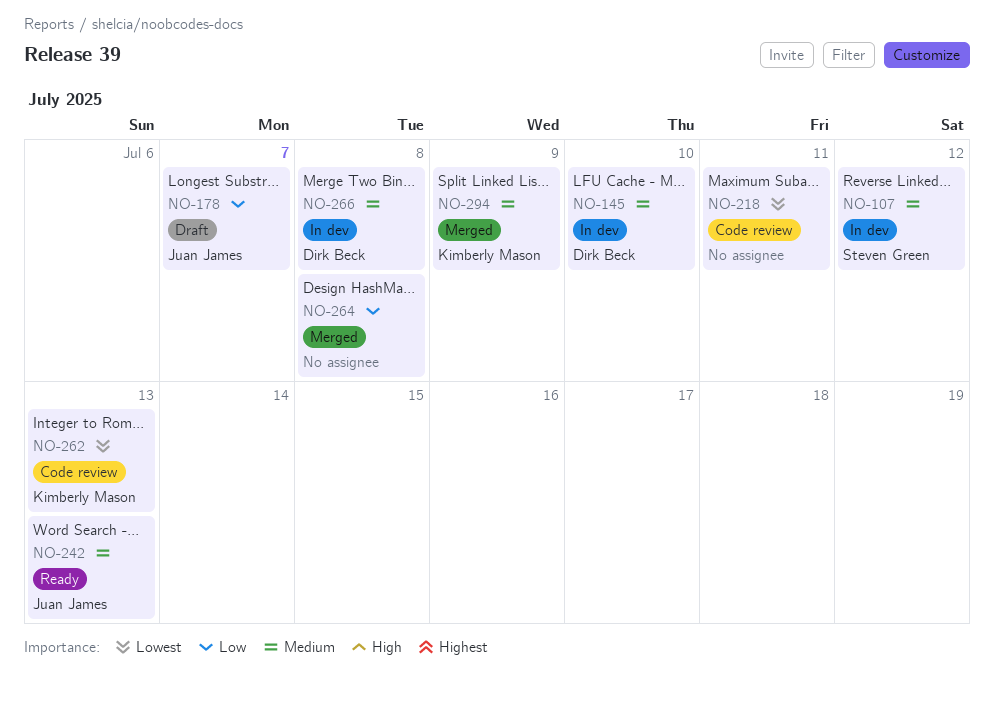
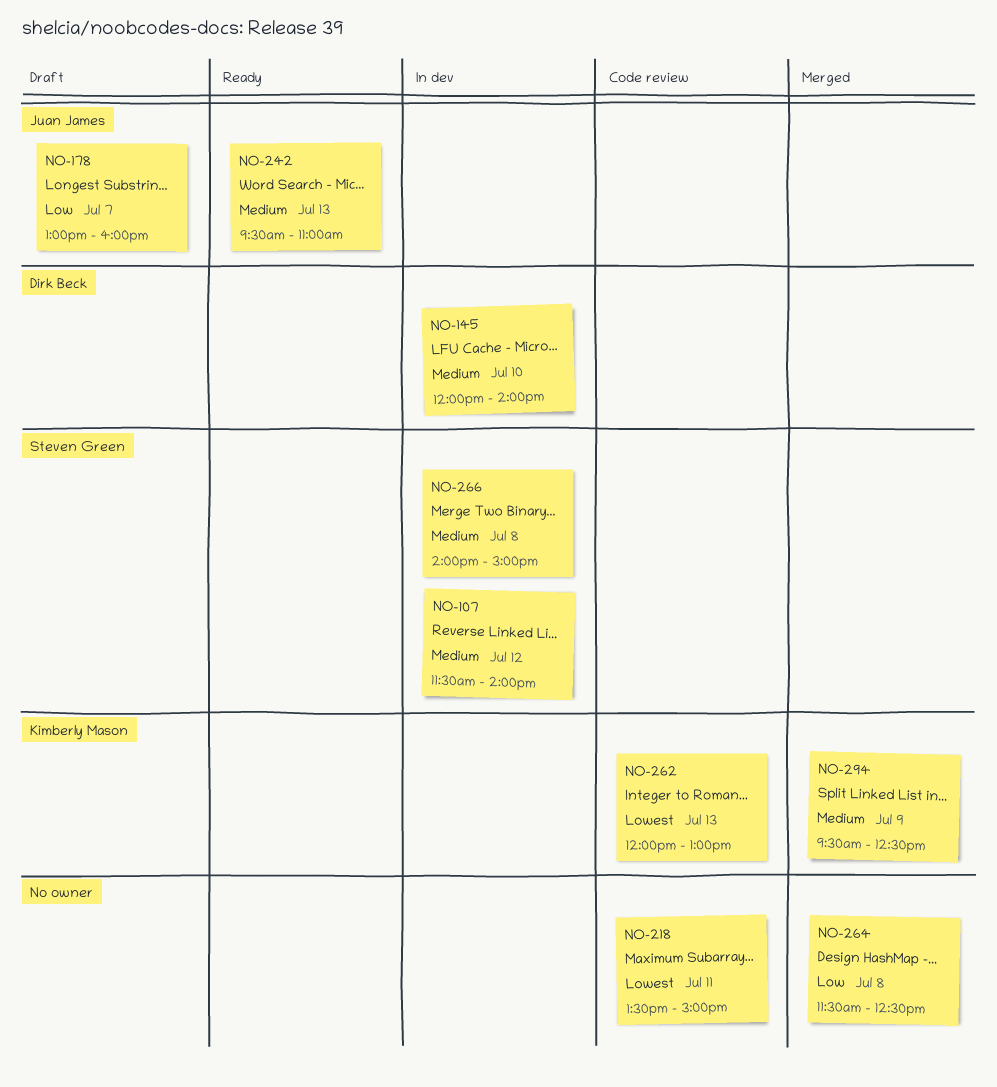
NO-266, owner: Dirk Beck -> Steven Green

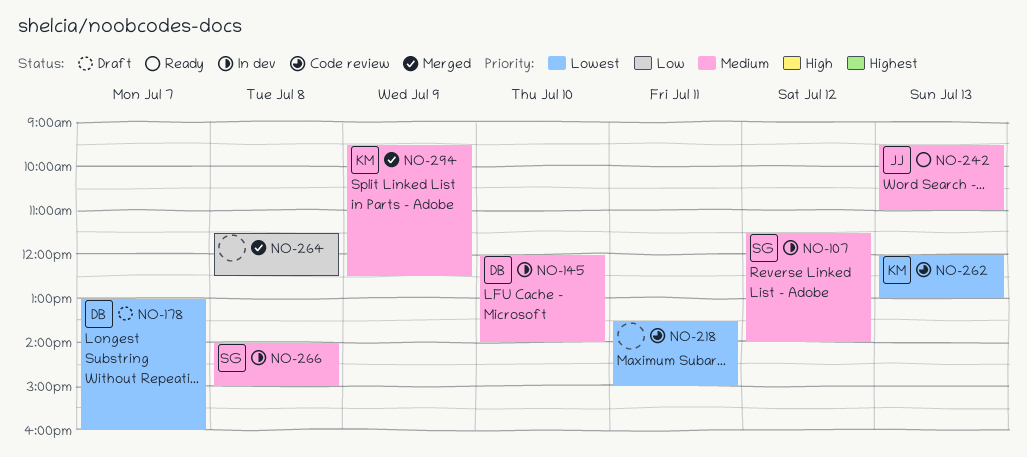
NO-178, owner: Juan James -> Dirk Beck
NO-178, priority: Low -> Lowest

